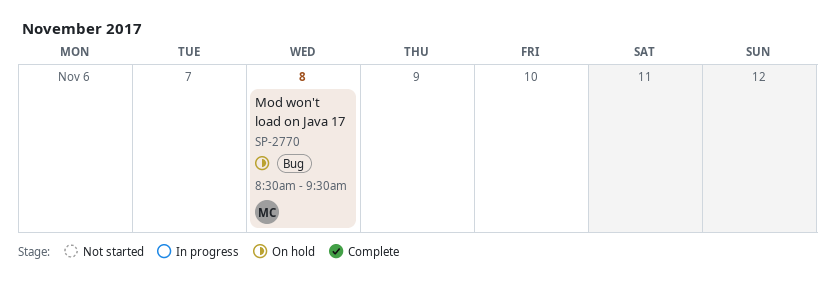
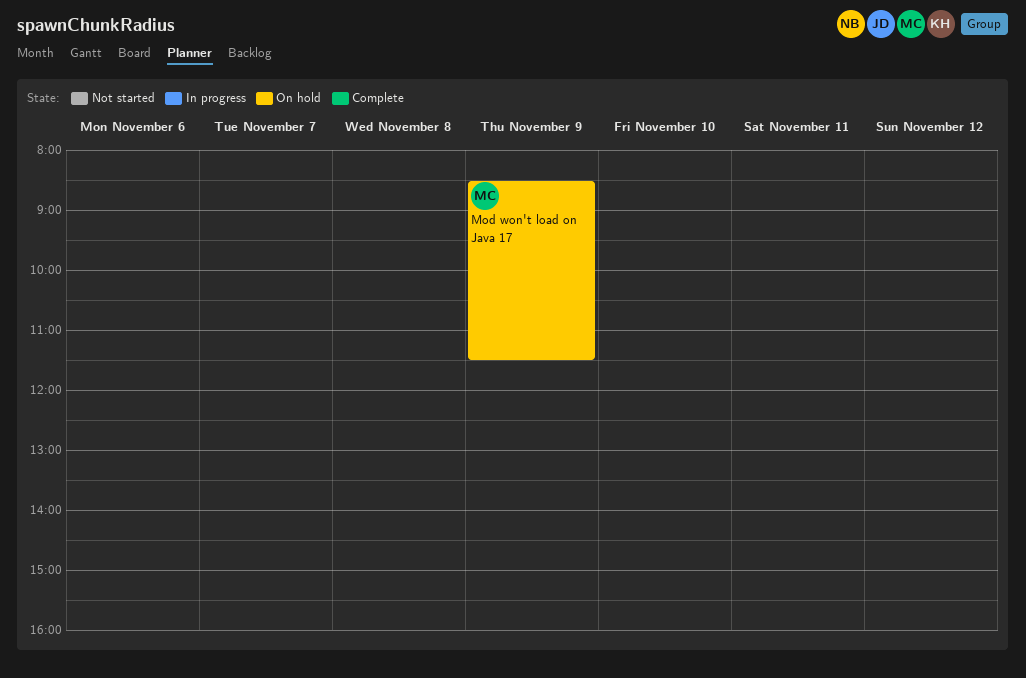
Mod won't load on Java 17, day: Nov 8 -> Nov 9
Mod won't load on Java 17, ends: 09:30 -> 11:30

